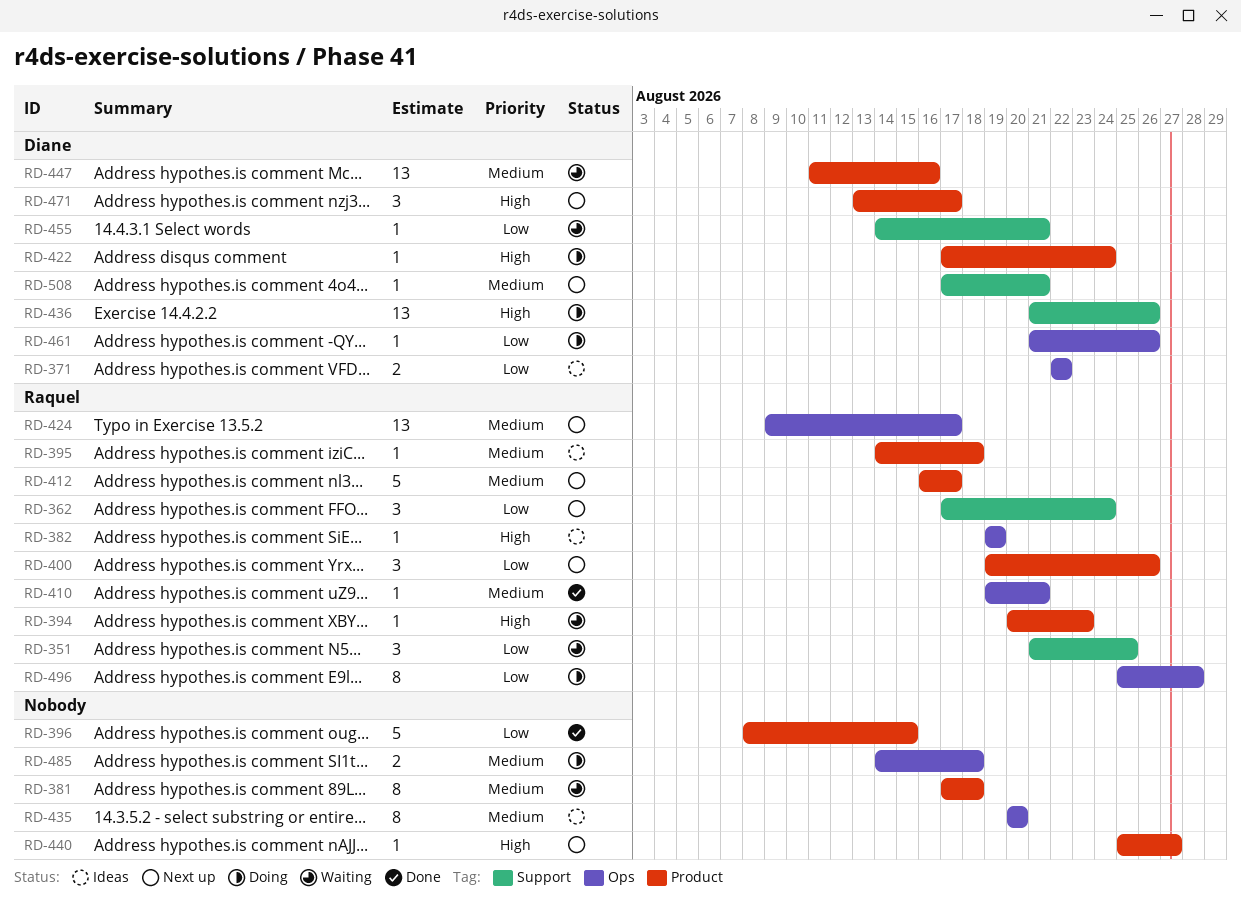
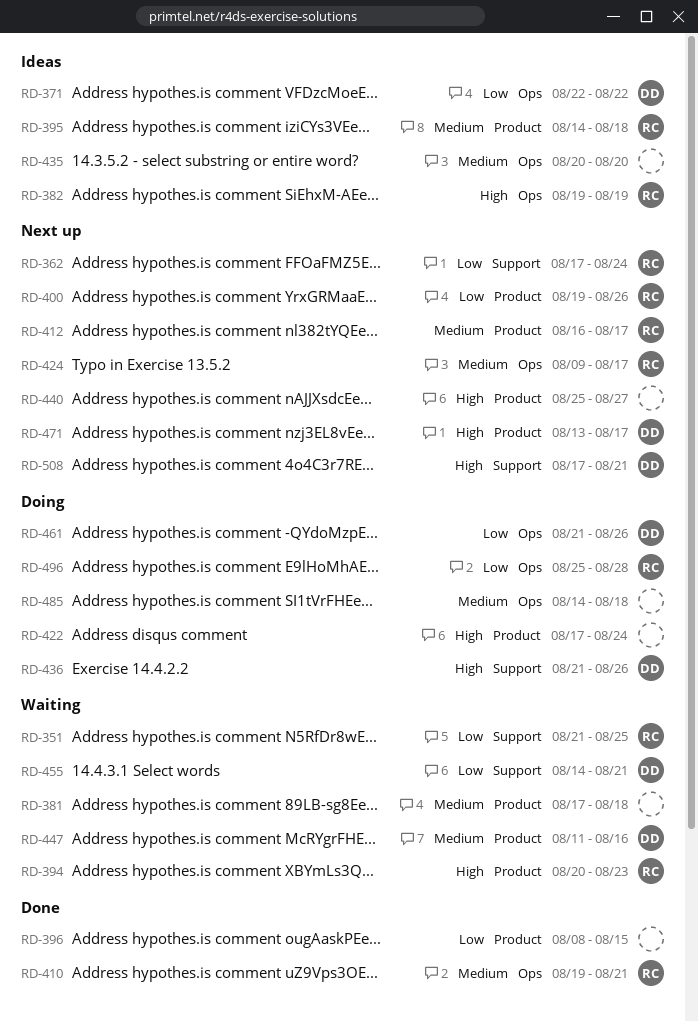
RD-422, owner: Diane -> none
RD-508, priority: Medium -> High

